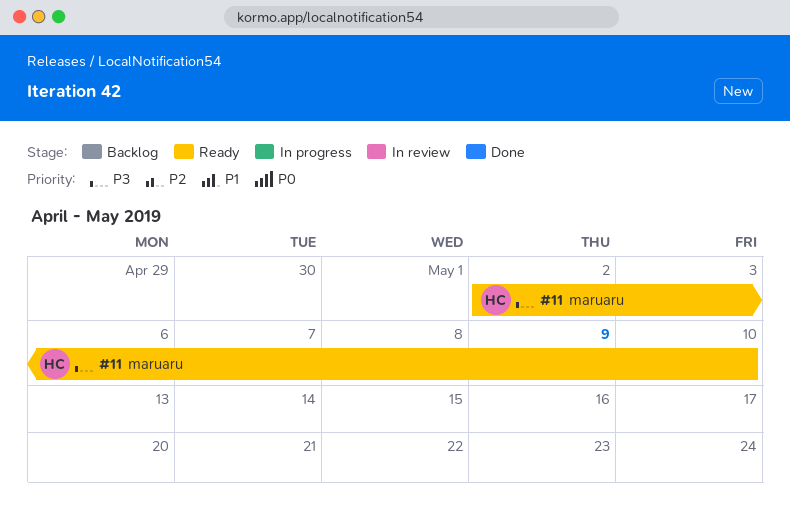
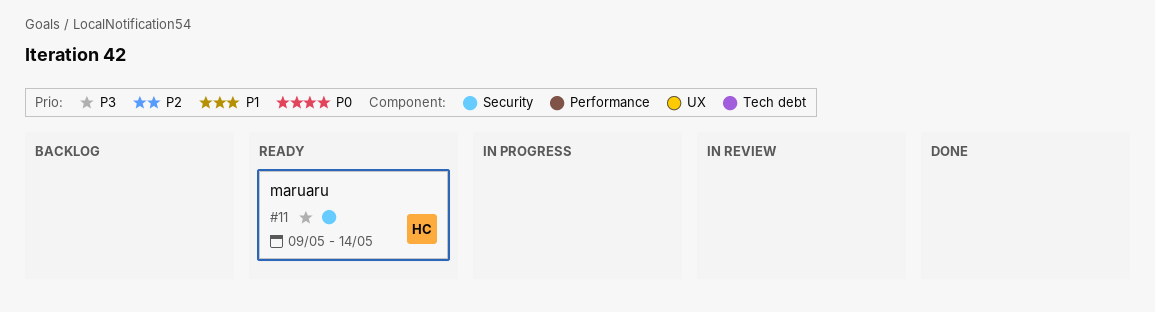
#11, start: May 2 -> May 9
#11, due: May 10 -> May 14

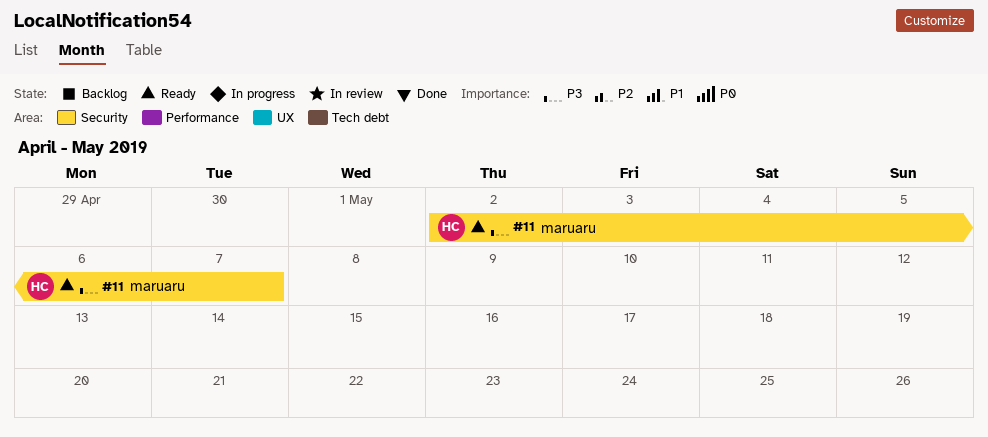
#11, start: May 9 -> May 2
#11, due: May 14 -> May 7

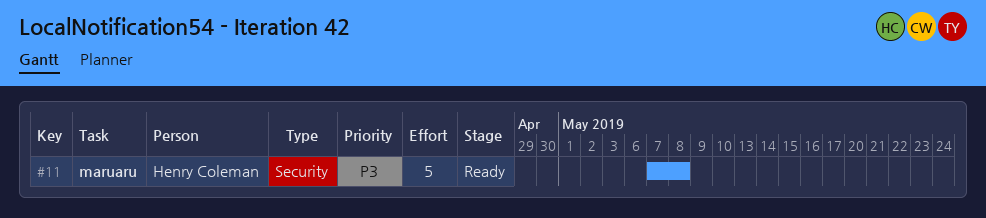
#11, start: May 2 -> May 7
#11, due: May 7 -> May 8

